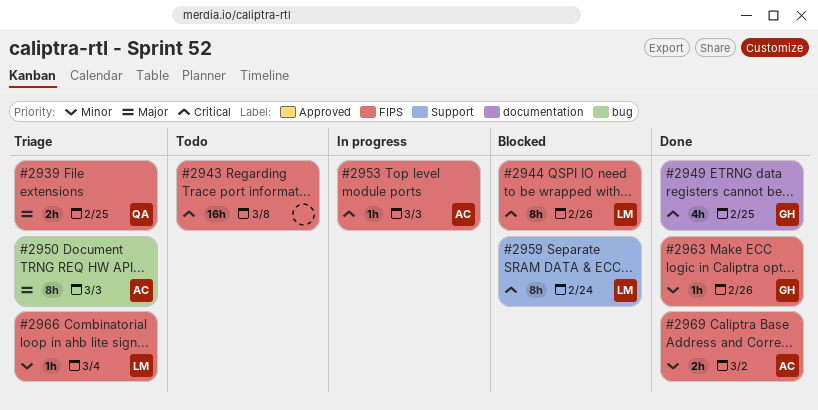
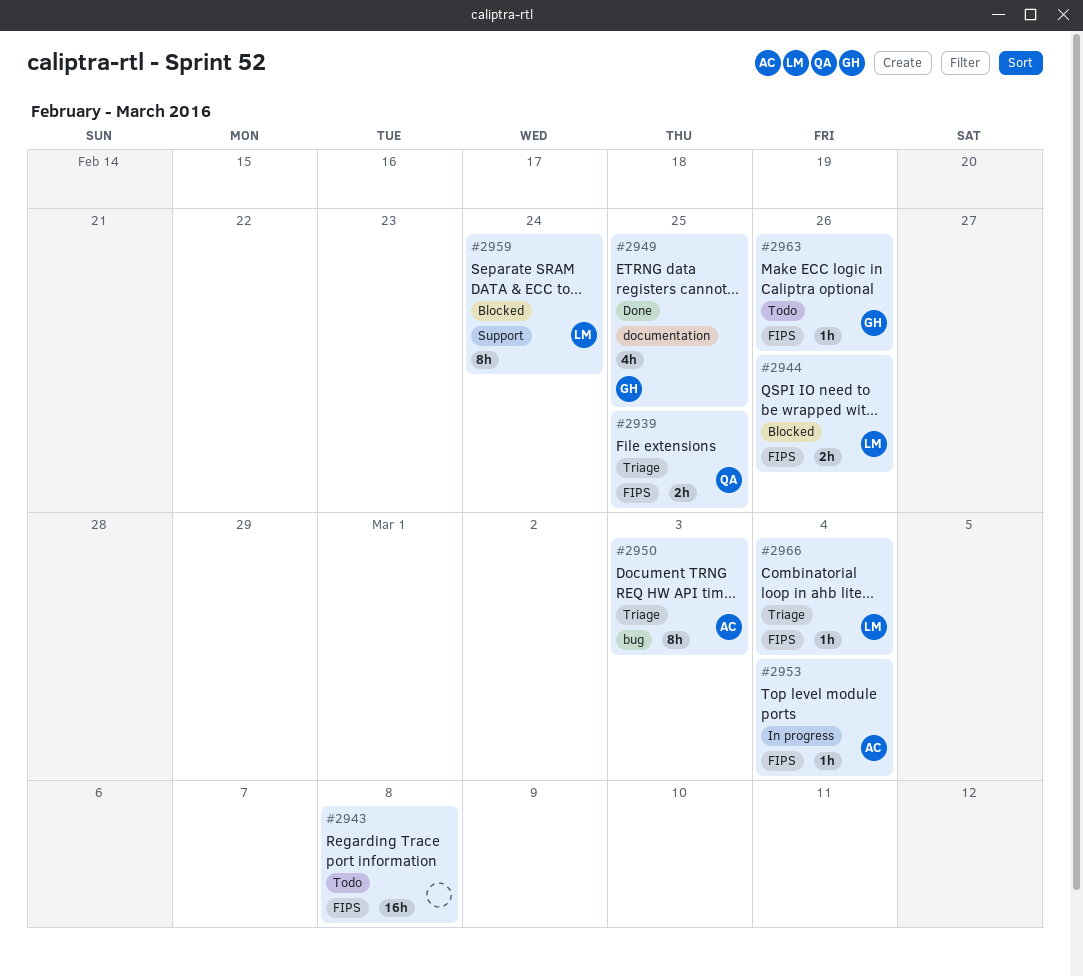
#2944, estimate: 8h -> 2h
#2953, due: Mar 3 -> Mar 4
#2963, status: Done -> Todo
#2969: present -> none

